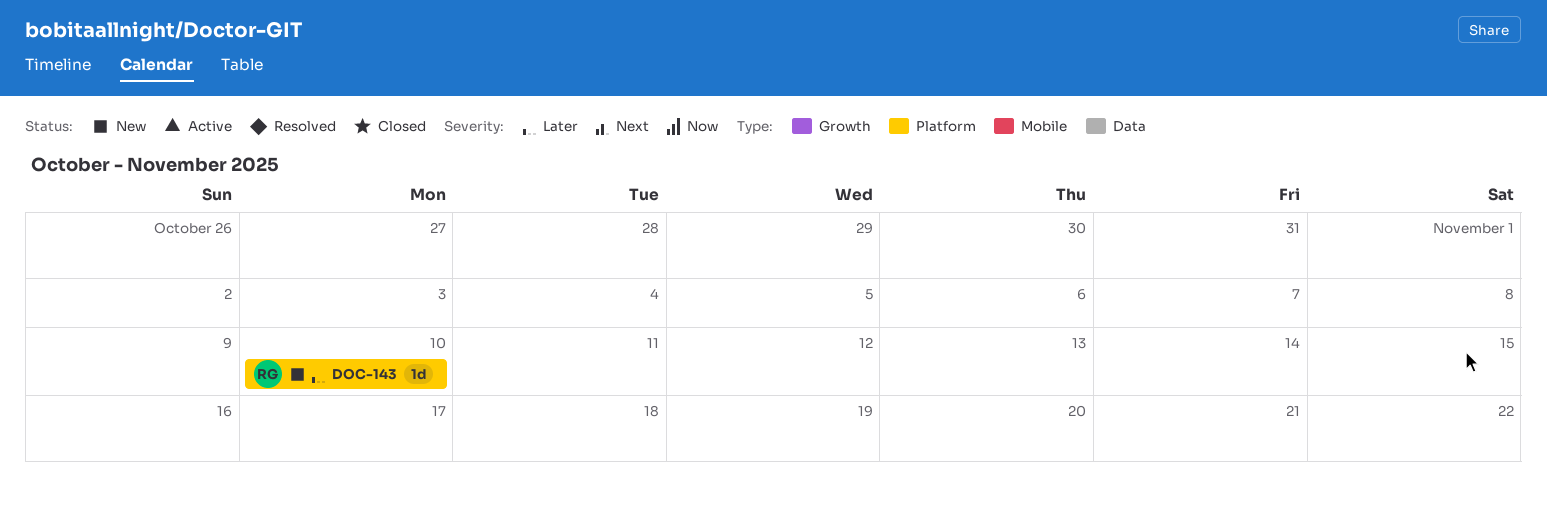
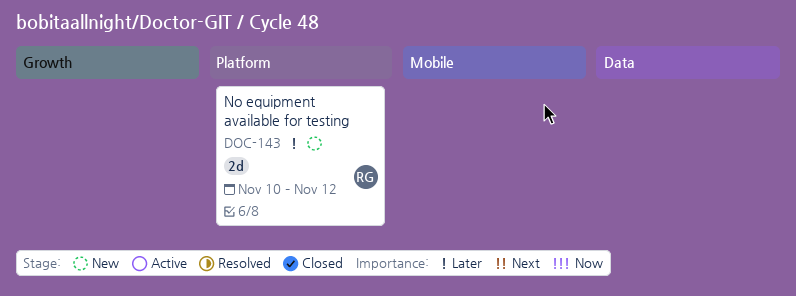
DOC-143, estimate: 1d -> 2d
DOC-143, due: Nov 10 -> Nov 12

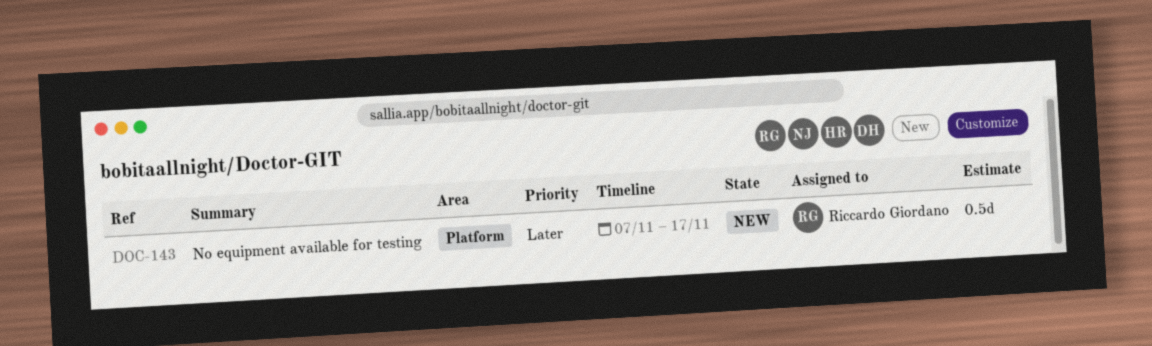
DOC-143, estimate: 2d -> 0.5d
DOC-143, start: Nov 10 -> Nov 7
DOC-143, due: Nov 12 -> Nov 17

